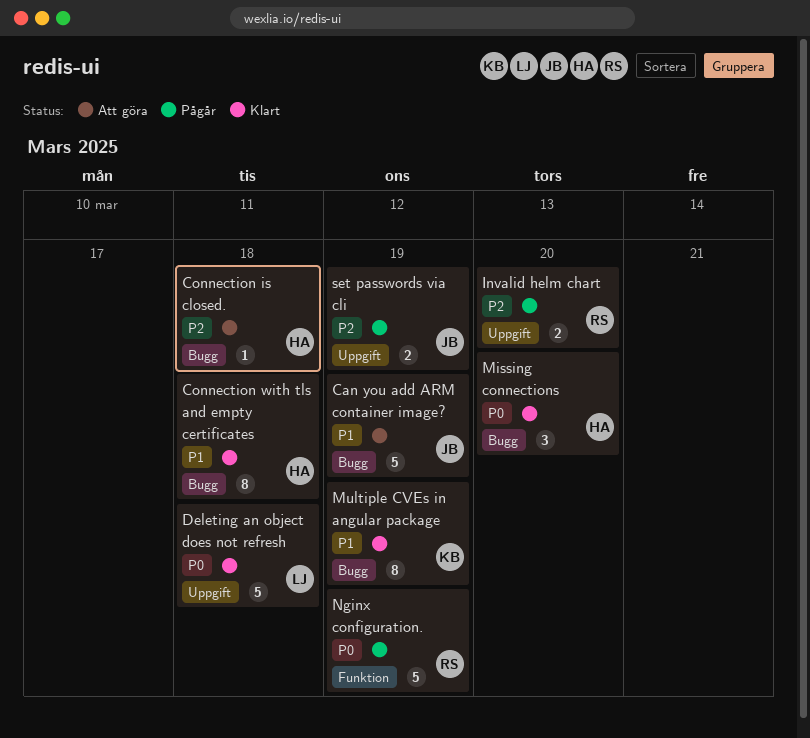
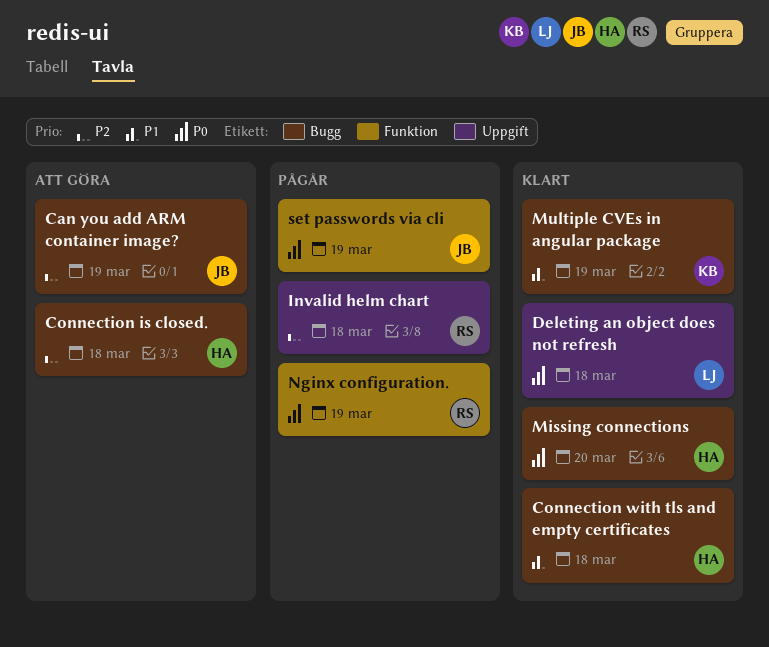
Can you add ARM container image?, priority: P1 -> P2
Invalid helm chart, due: Mar 20 -> Mar 18
set passwords via cli, priority: P2 -> P0
set passwords via cli, label: Uppgift -> Funktion

